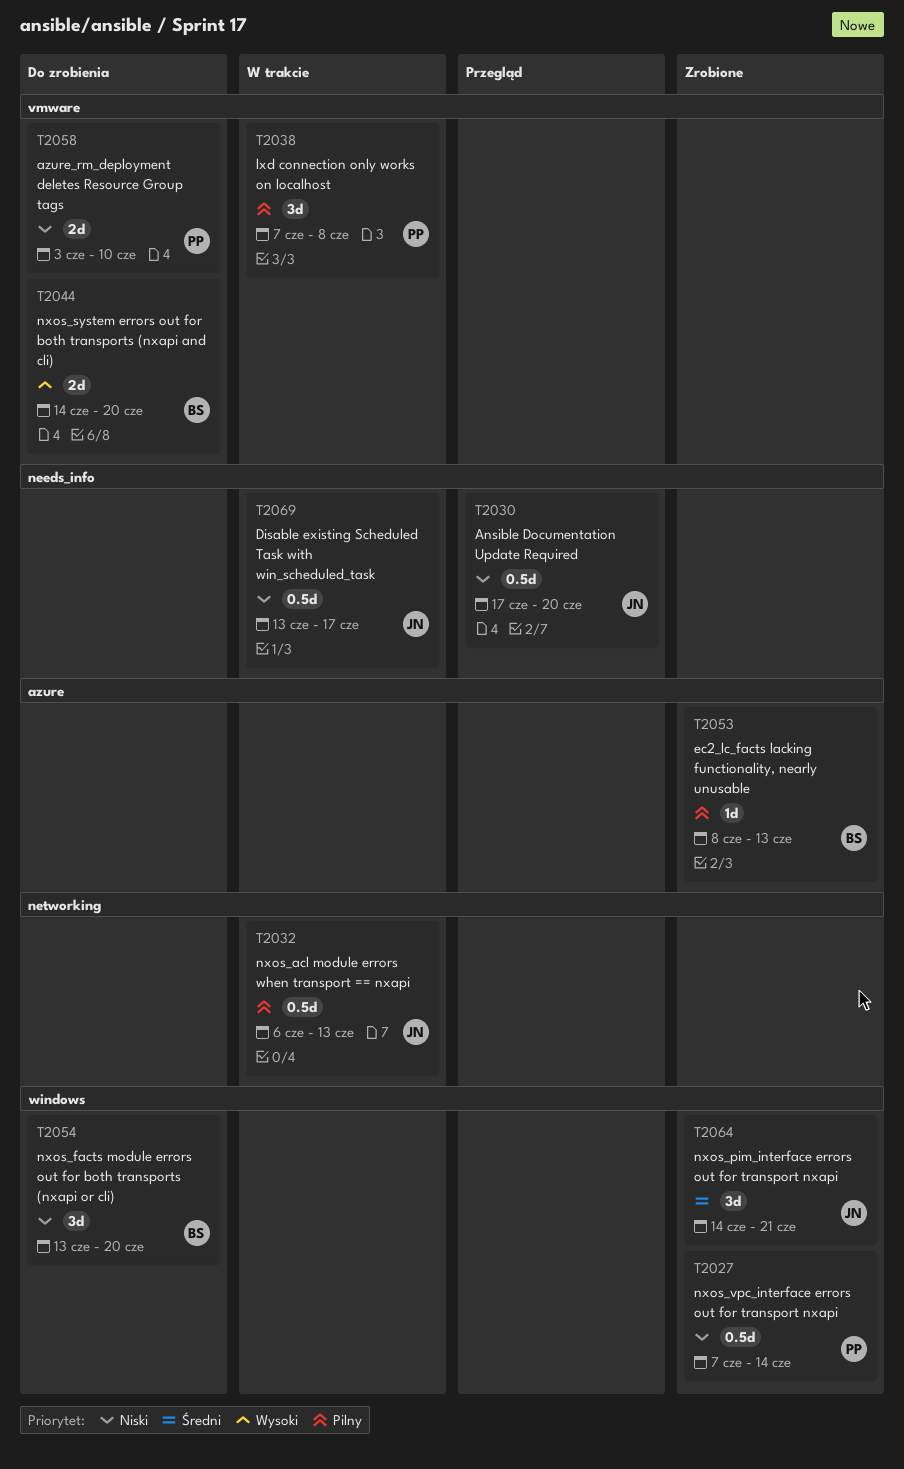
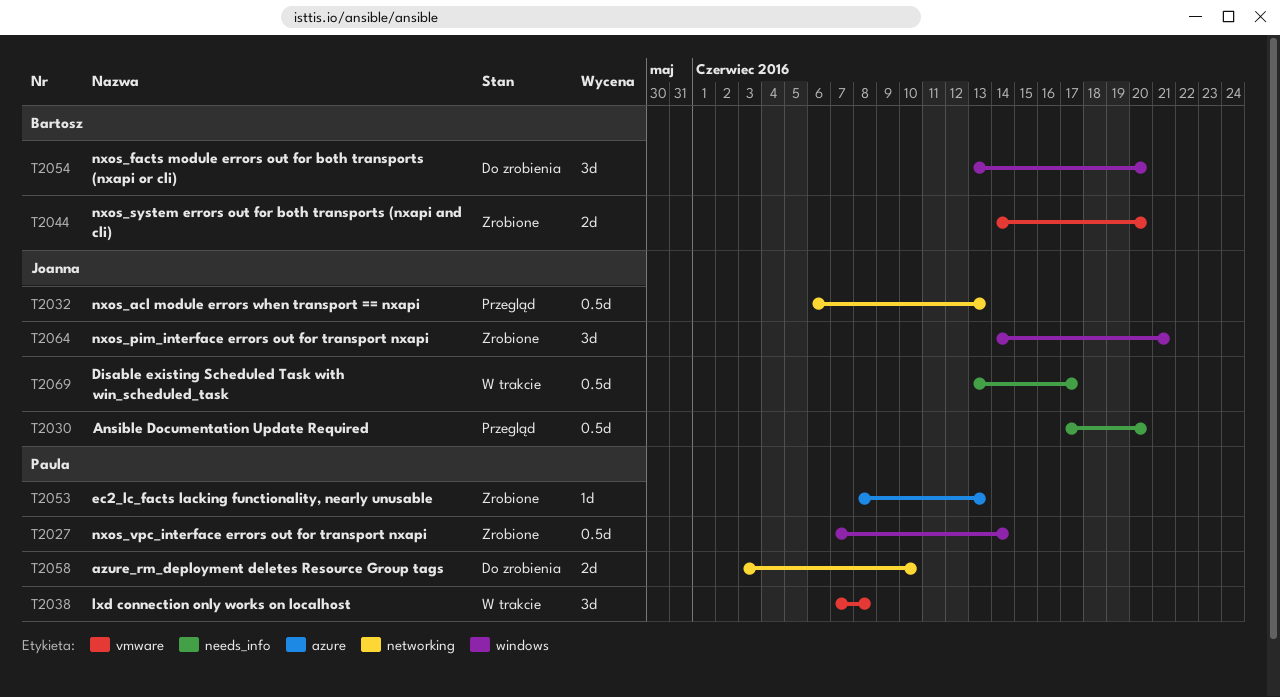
T2032, status: W trakcie -> Przegląd
T2044, status: Do zrobienia -> Zrobione
T2053, owner: Bartosz -> Paula
T2058, label: vmware -> networking

